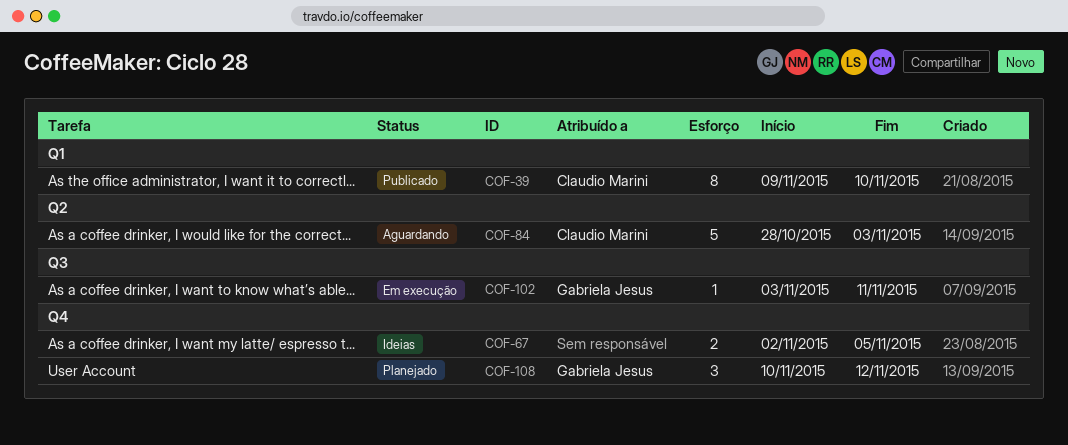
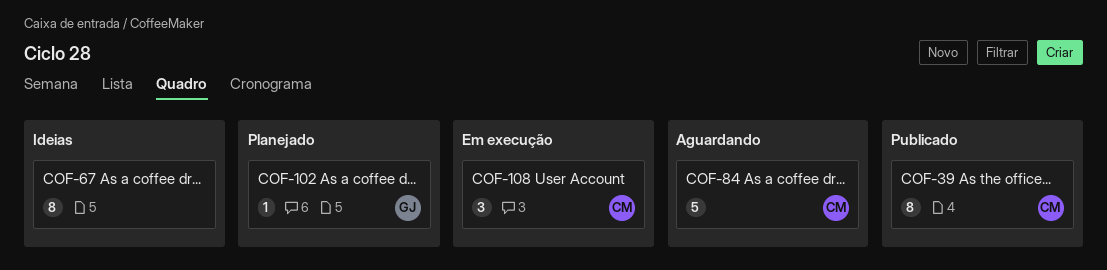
COF-67, estimate: 2 -> 8
COF-102, status: Em execução -> Planejado
COF-108, status: Planejado -> Em execução
COF-108, owner: Gabriela Jesus -> Claudio Marini

